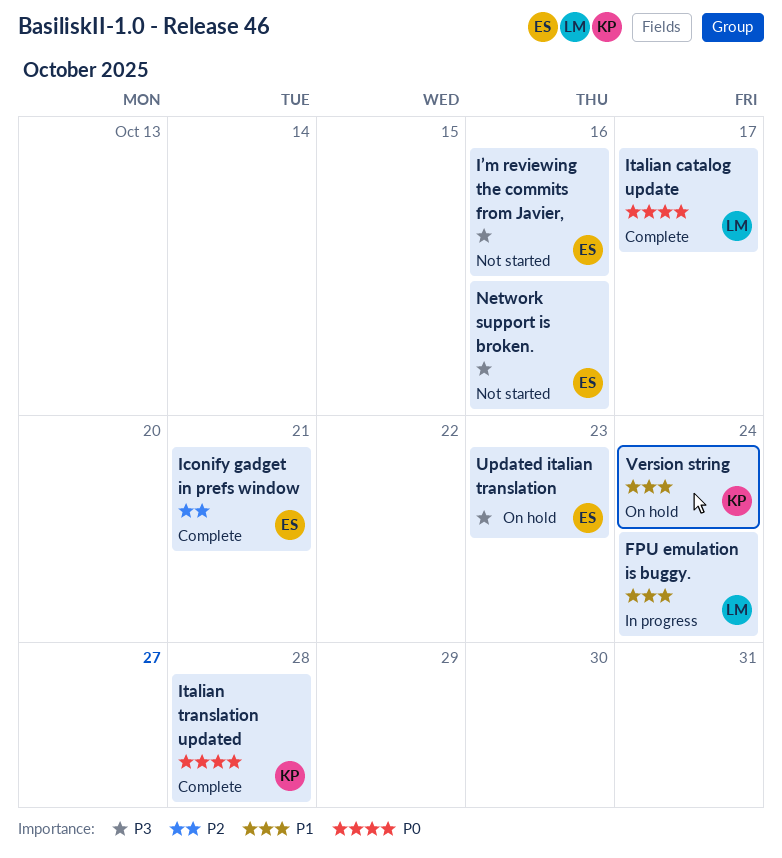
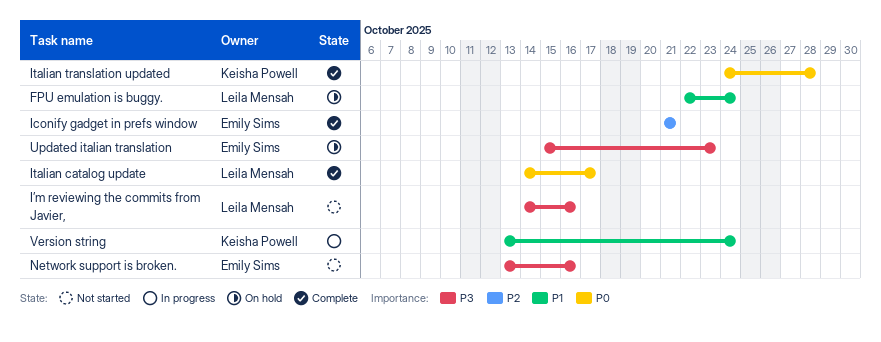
FPU emulation is buggy., status: In progress -> On hold
I’m reviewing the commits from Javier,, owner: Emily Sims -> Leila Mensah
Version string, status: On hold -> In progress

